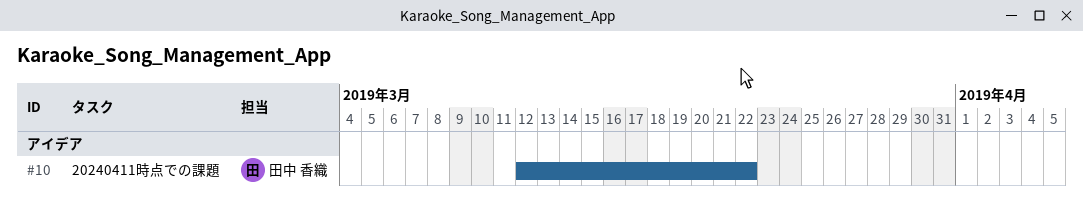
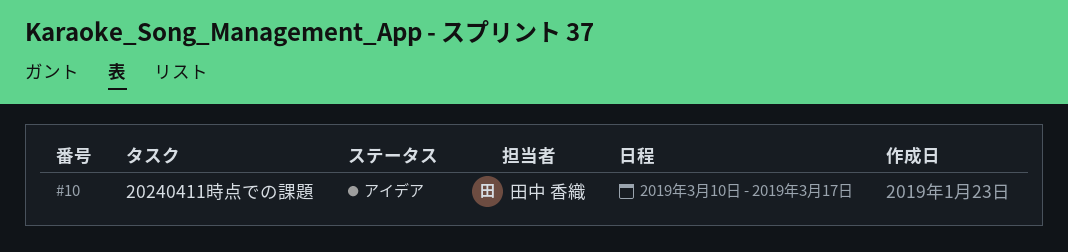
#10, start: Mar 12 -> Mar 10
#10, due: Mar 22 -> Mar 17

